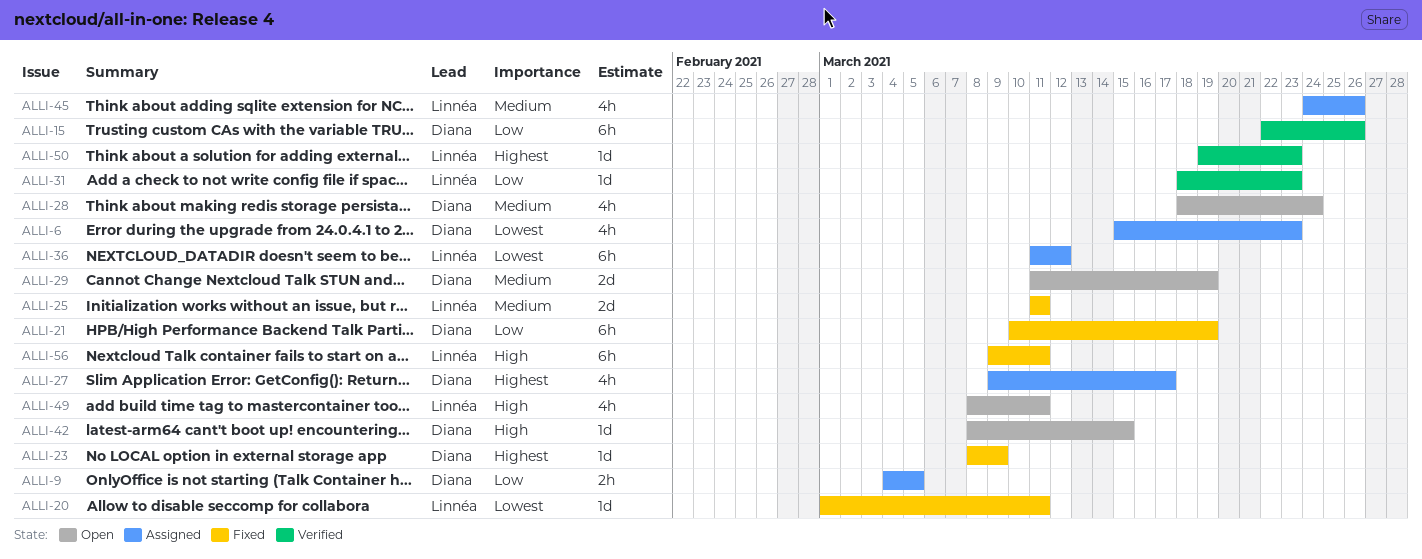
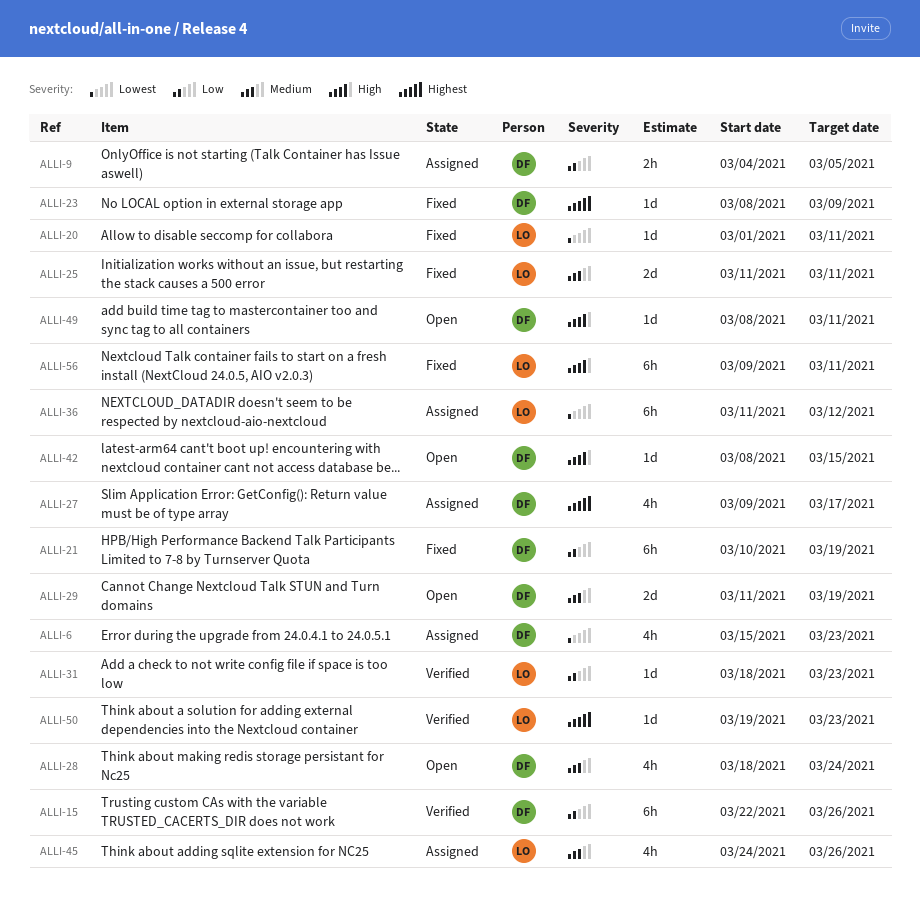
ALLI-49, owner: Linnéa -> Diana
ALLI-49, estimate: 4h -> 1d

